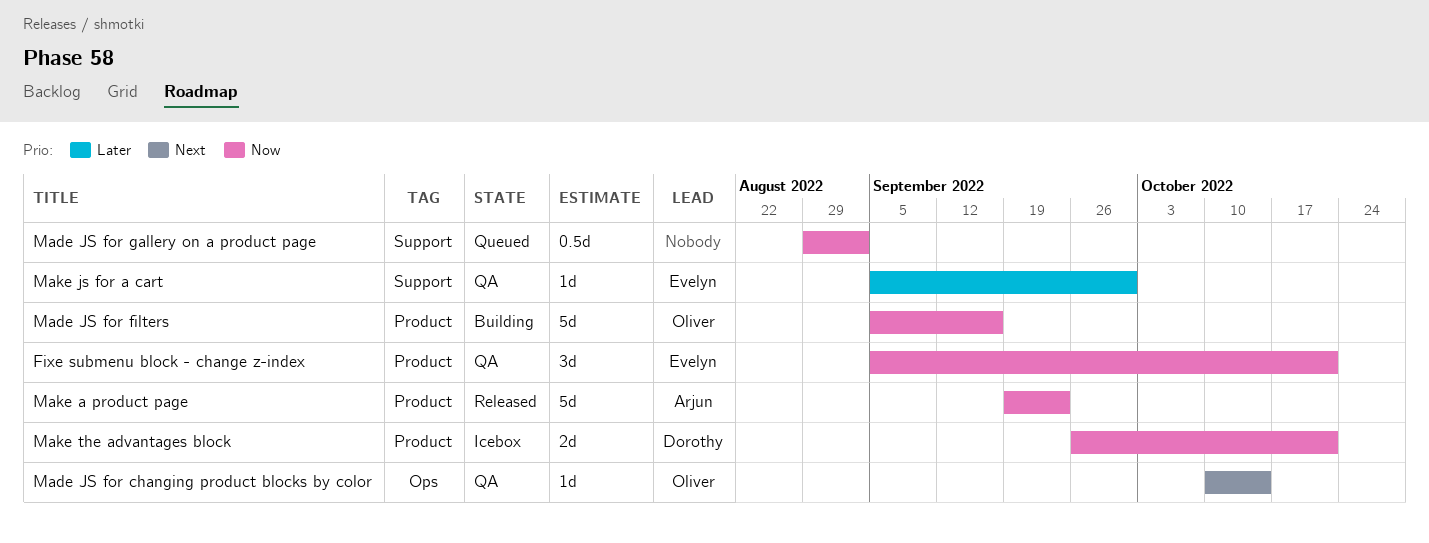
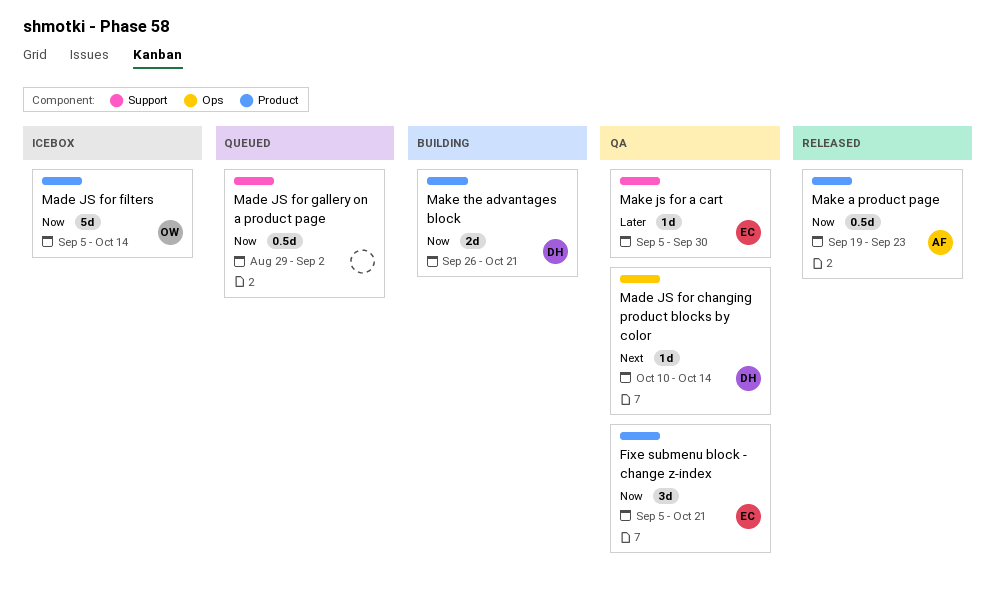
Made JS for changing product blocks by color, owner: Oliver -> Dorothy
Made JS for filters, status: Building -> Icebox
Made JS for filters, due: Sep 16 -> Oct 14
Make a product page, estimate: 5d -> 0.5d
Make the advantages block, status: Icebox -> Building

